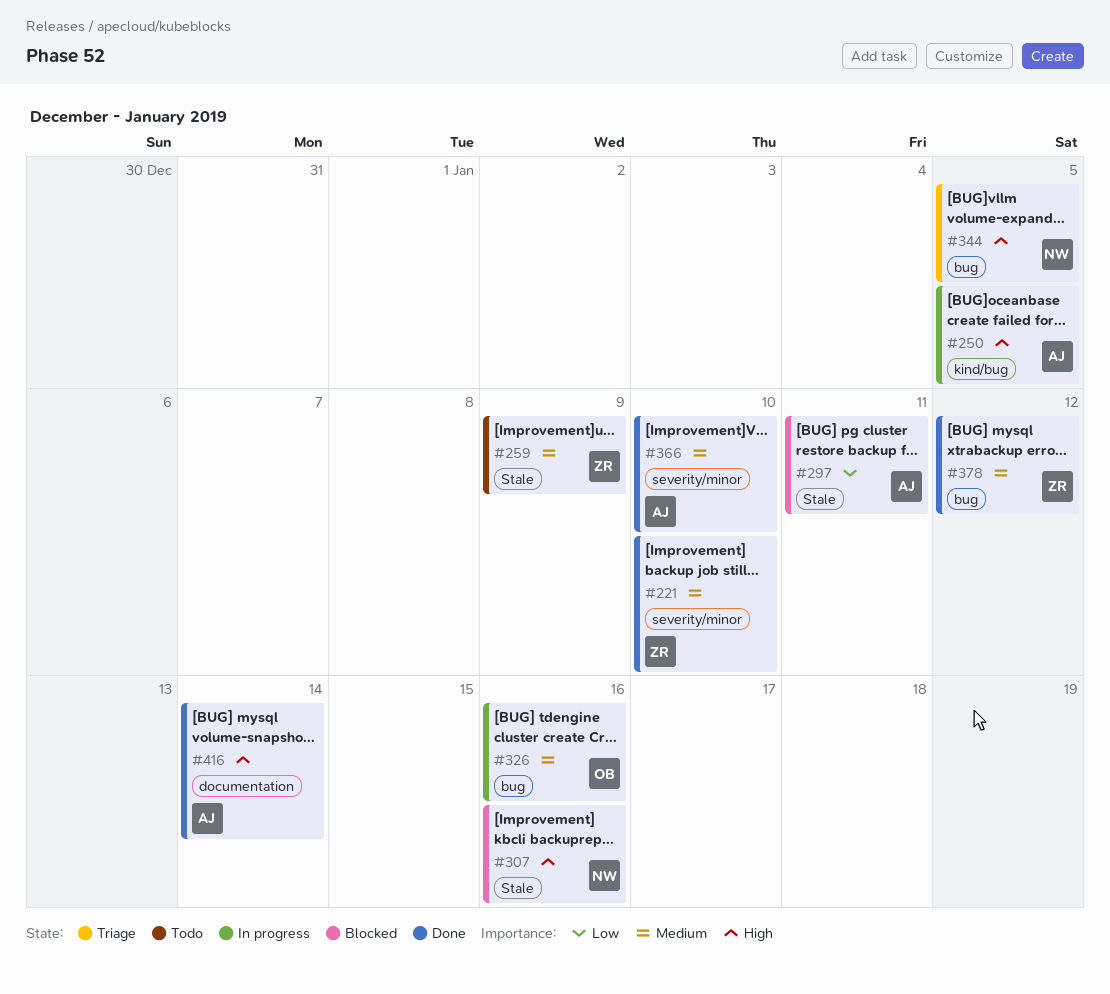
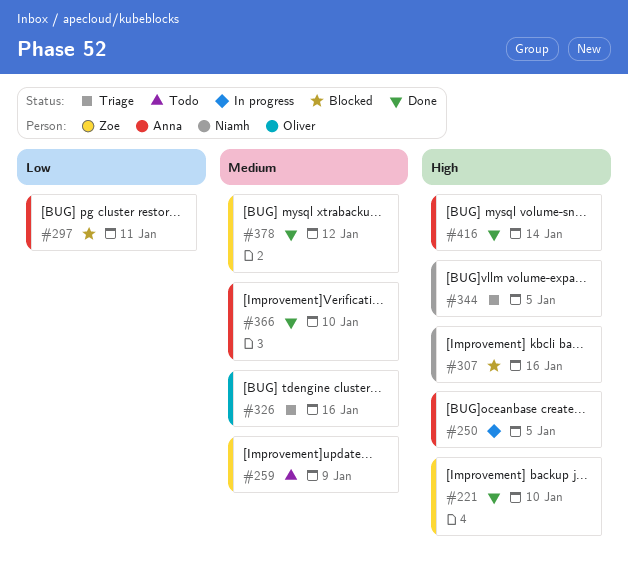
#221, priority: Medium -> High
#326, status: In progress -> Triage

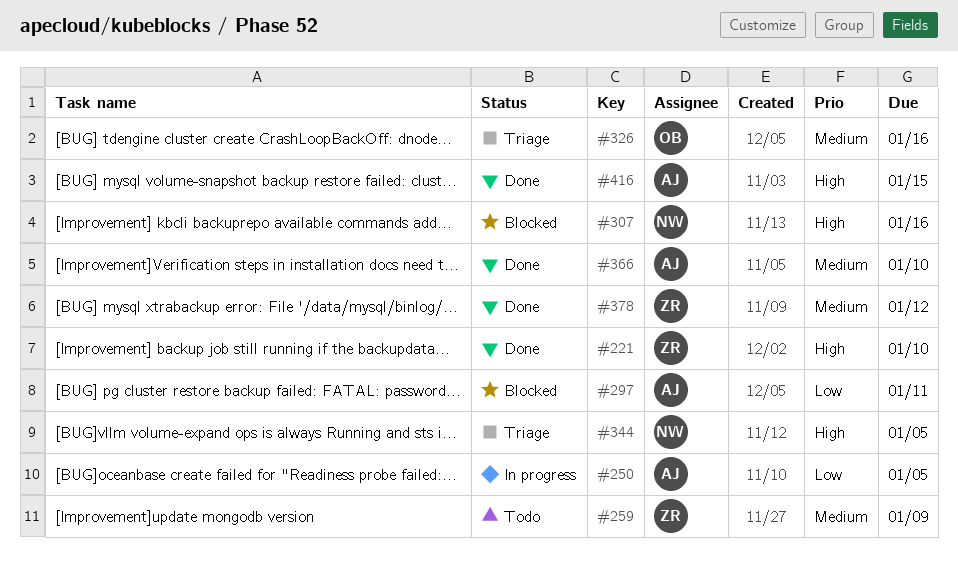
#250, priority: High -> Low
#416, due: Jan 14 -> Jan 15

